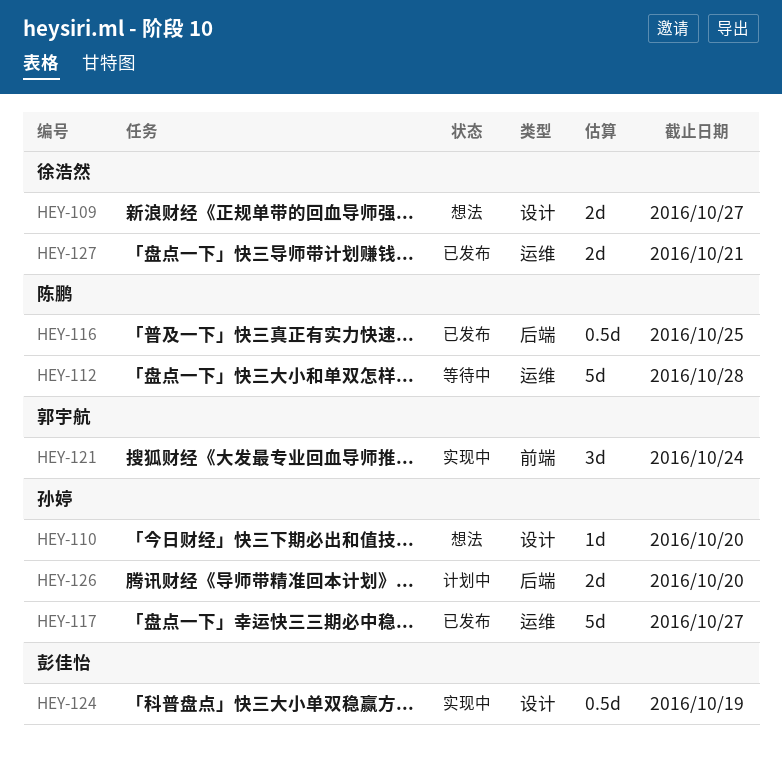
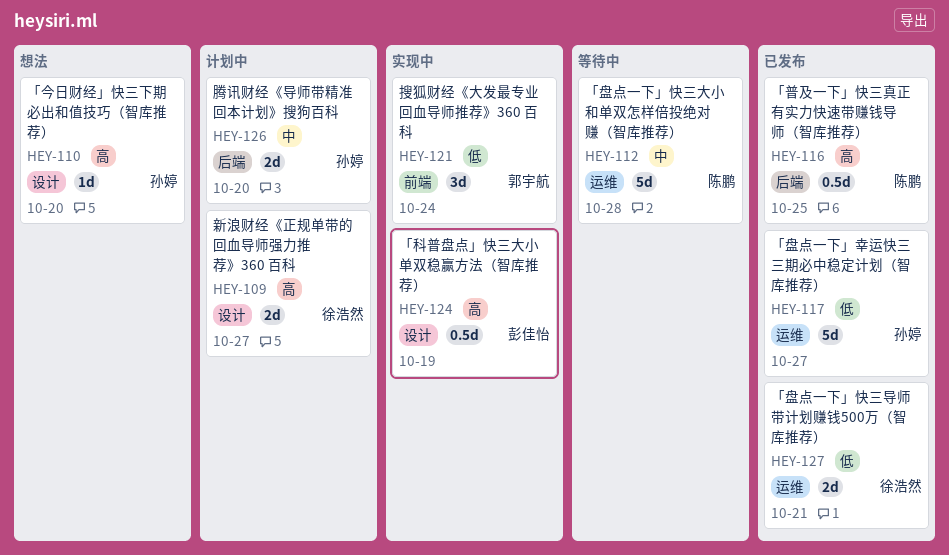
HEY-109, status: 想法 -> 计划中

